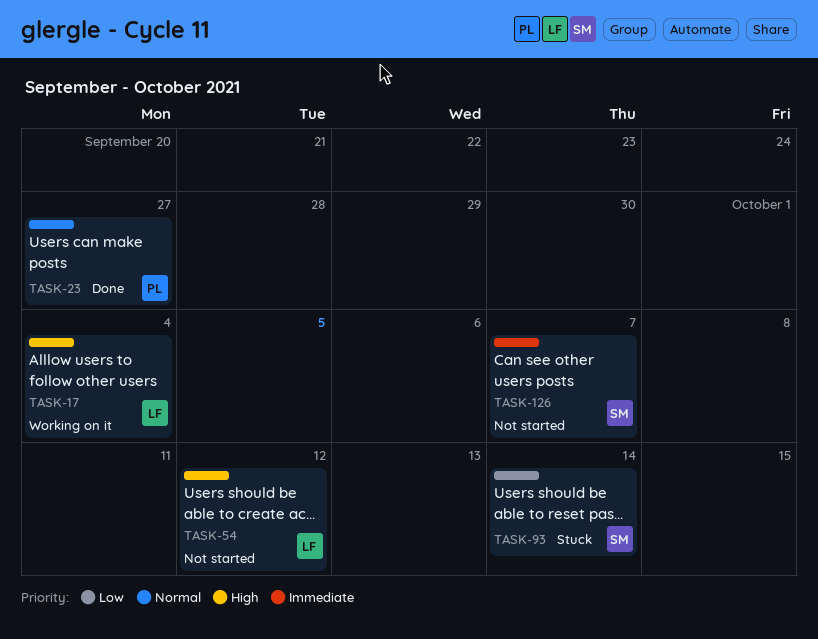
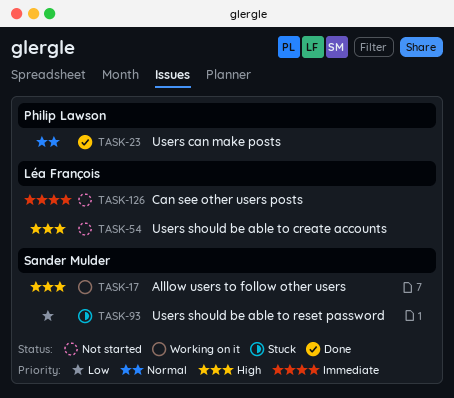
TASK-17, owner: Léa François -> Sander Mulder
TASK-126, owner: Sander Mulder -> Léa François

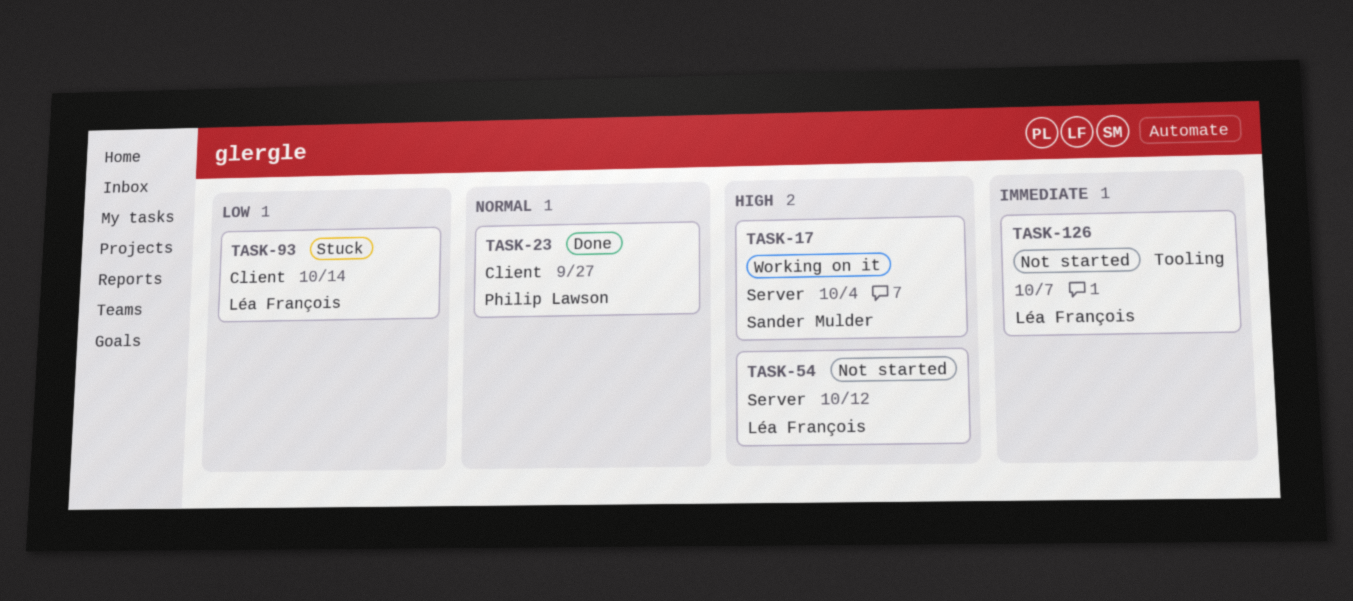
TASK-93, owner: Sander Mulder -> Léa François

